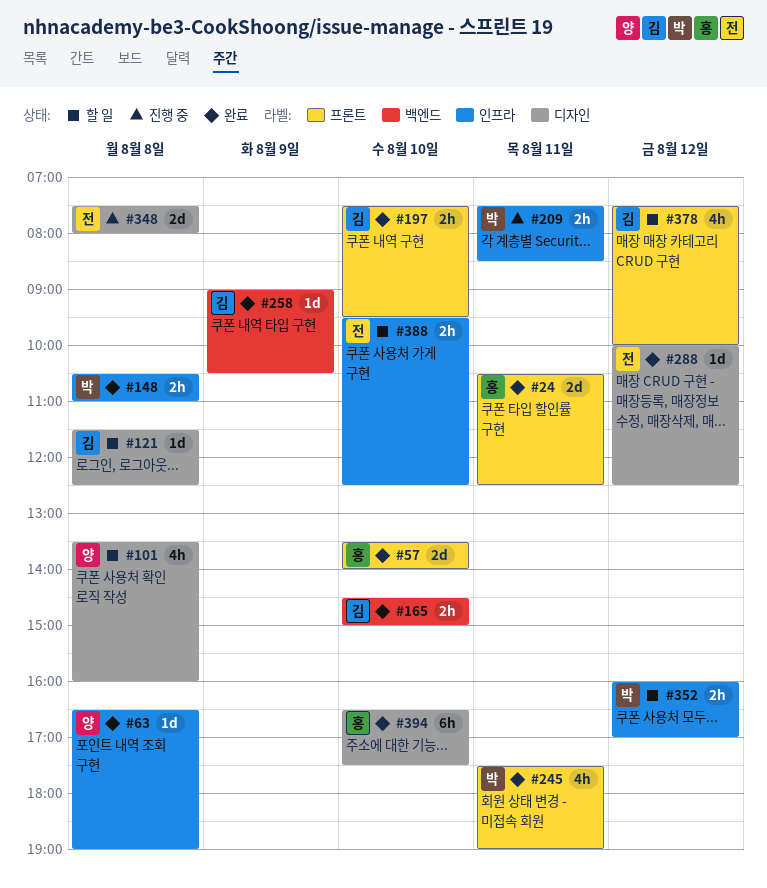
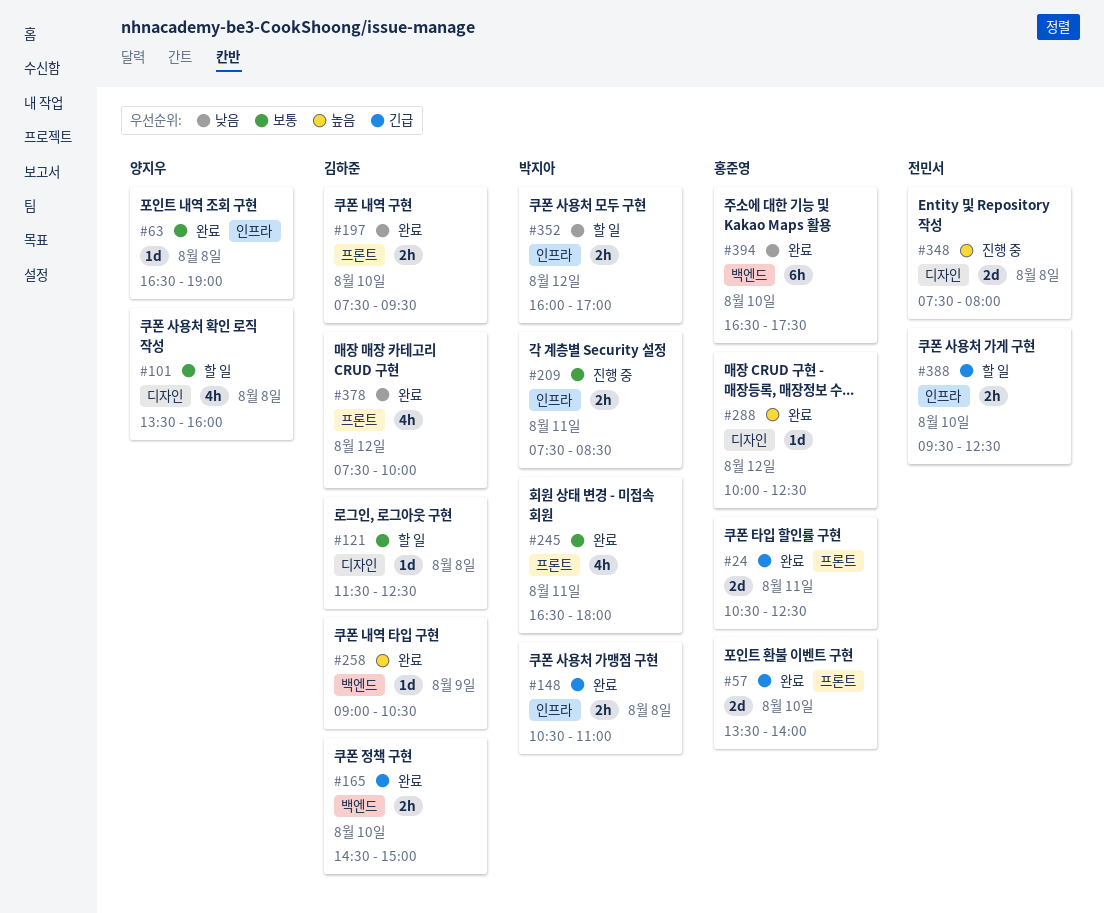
#245, begins: 17:30 -> 16:30
#245, ends: 19:00 -> 18:00
#288, owner: 전민서 -> 홍준영
#378, status: 할 일 -> 완료
#394, label: 디자인 -> 백엔드

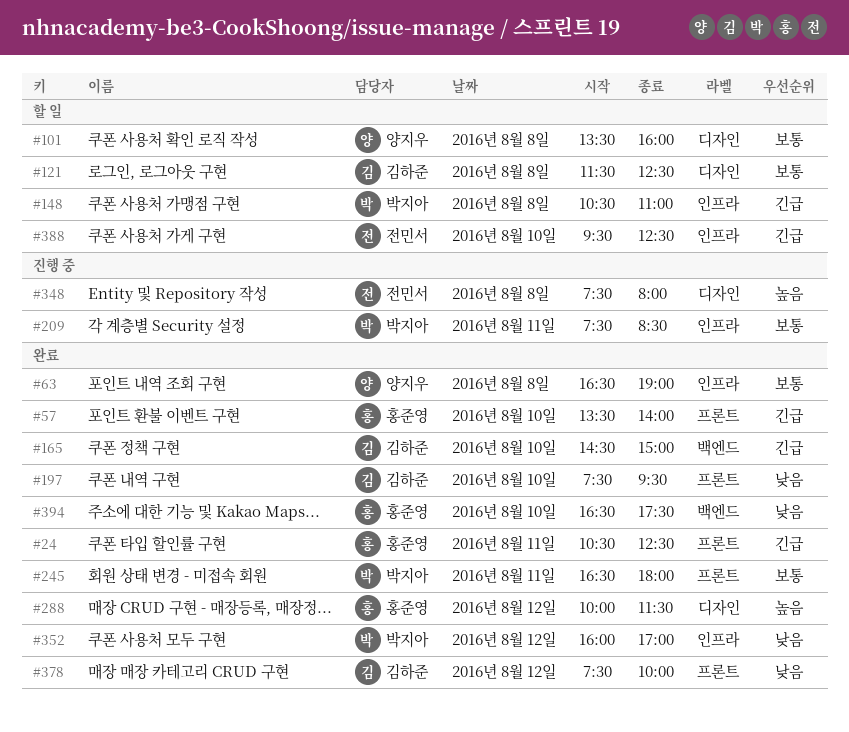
#148, status: 완료 -> 할 일
#258: present -> none
#288, ends: 12:30 -> 11:30
#352, status: 할 일 -> 완료

